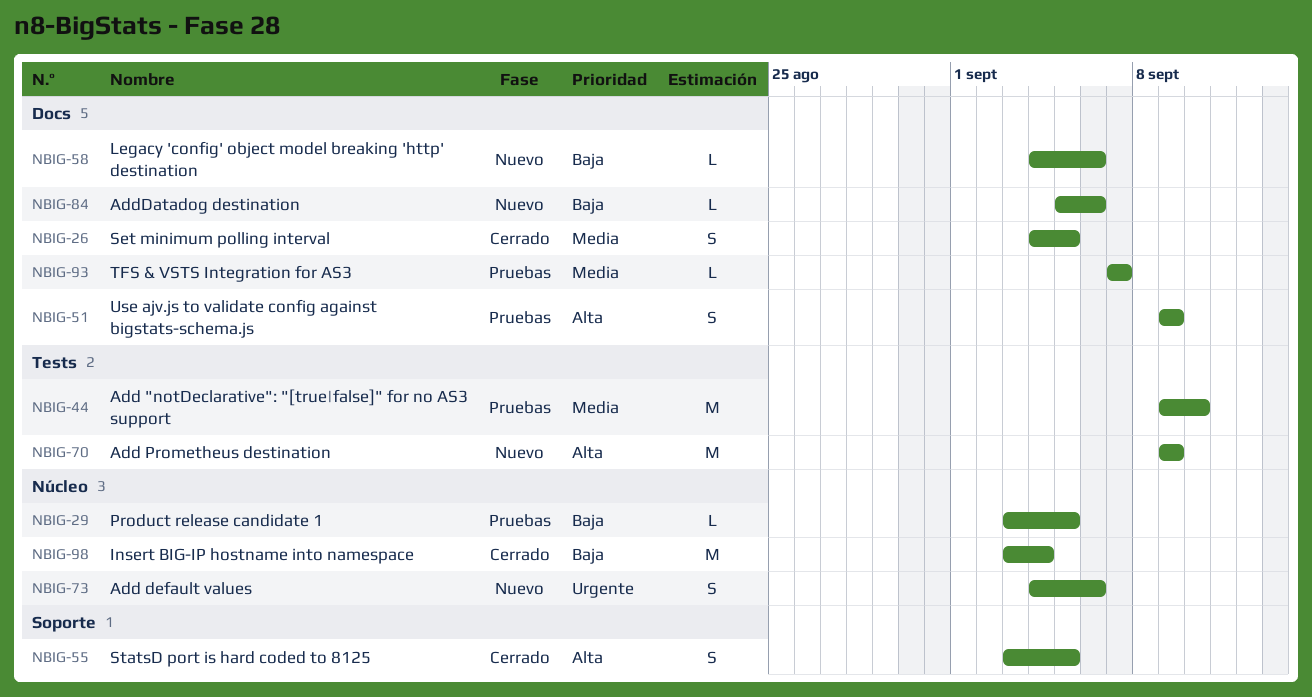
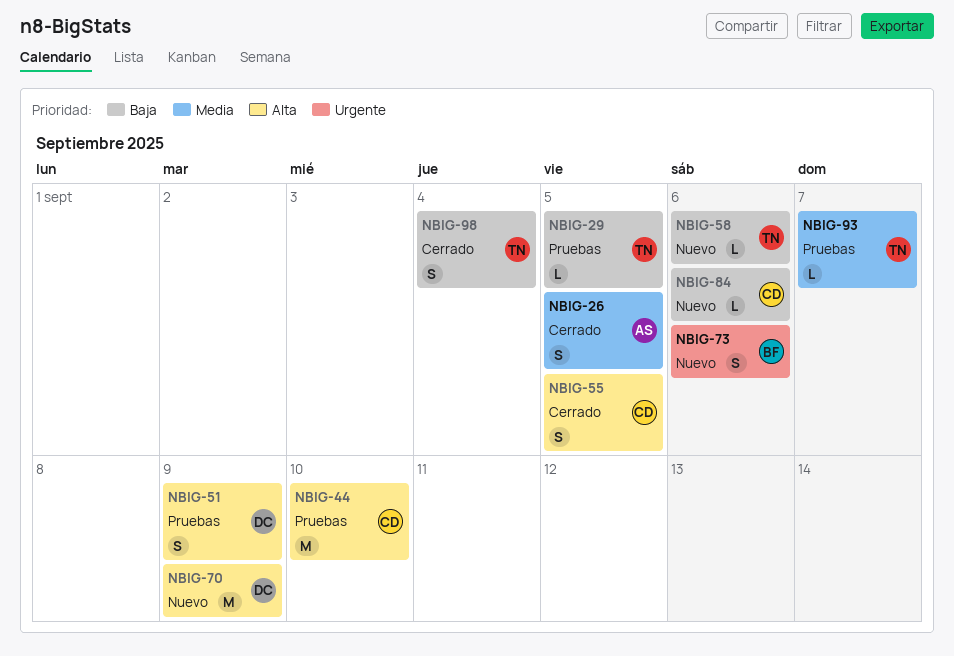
NBIG-44, priority: Media -> Alta
NBIG-98, estimate: M -> S

